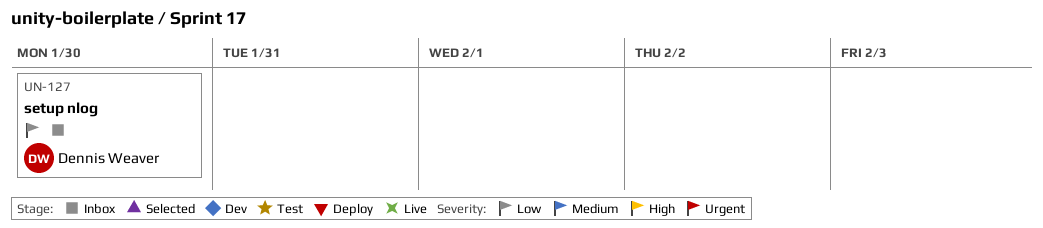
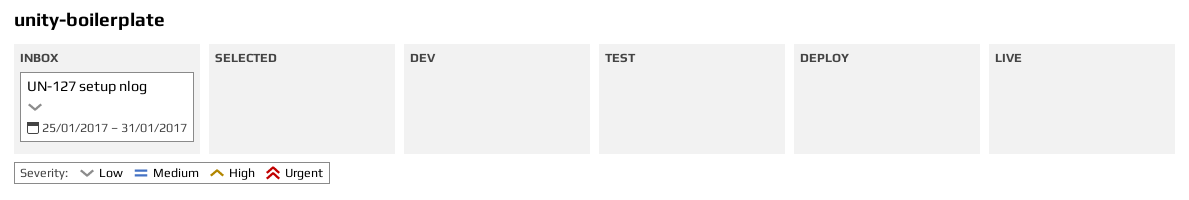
UN-127, due: Jan 30 -> Jan 31

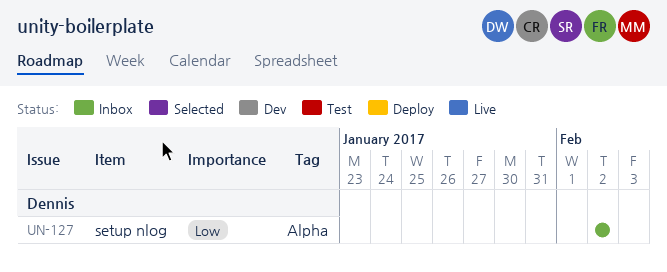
UN-127, start: Jan 25 -> Feb 2
UN-127, due: Jan 31 -> Feb 2

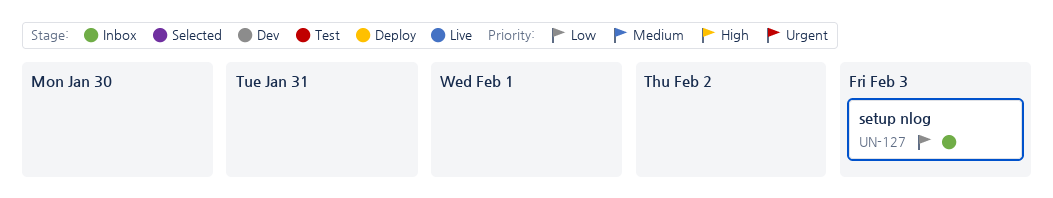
UN-127, due: Feb 2 -> Feb 3

